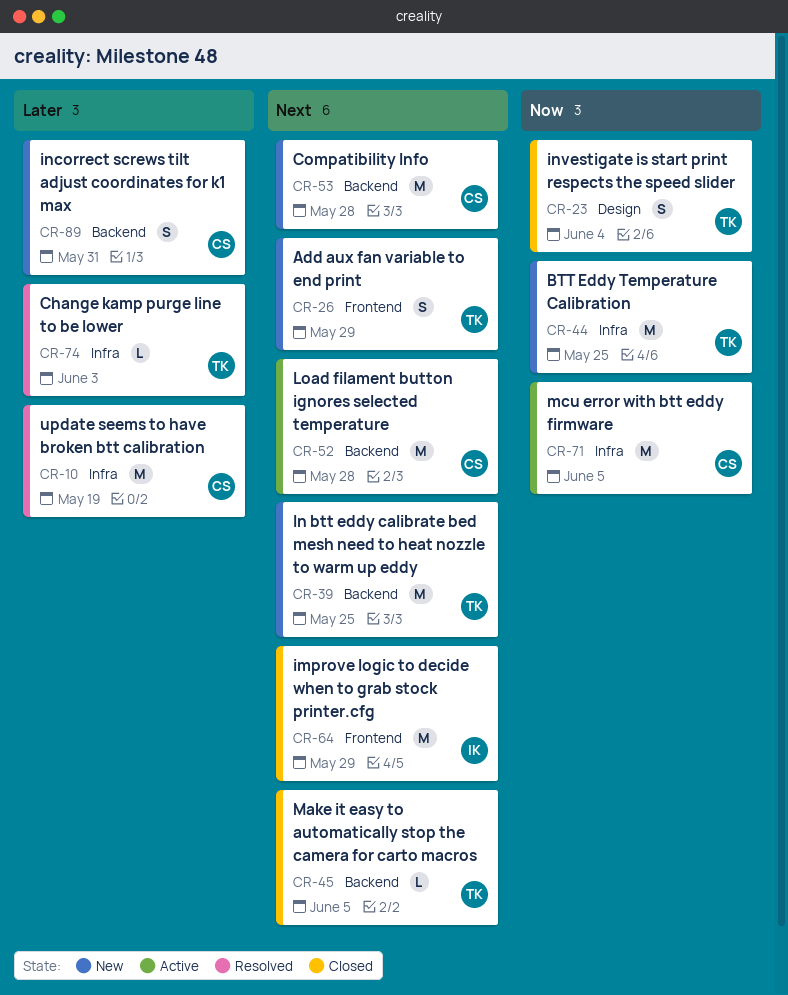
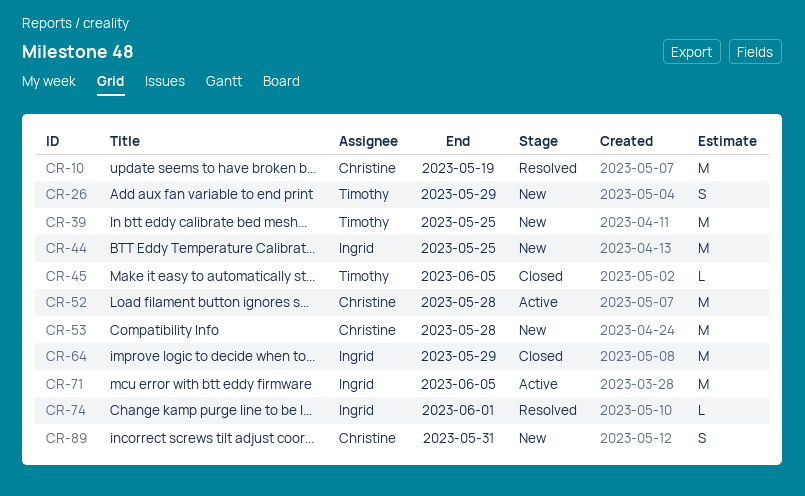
CR-23: present -> none
CR-44, owner: Timothy -> Ingrid
CR-71, owner: Christine -> Ingrid
CR-74, owner: Timothy -> Ingrid
CR-74, due: Jun 3 -> Jun 1

